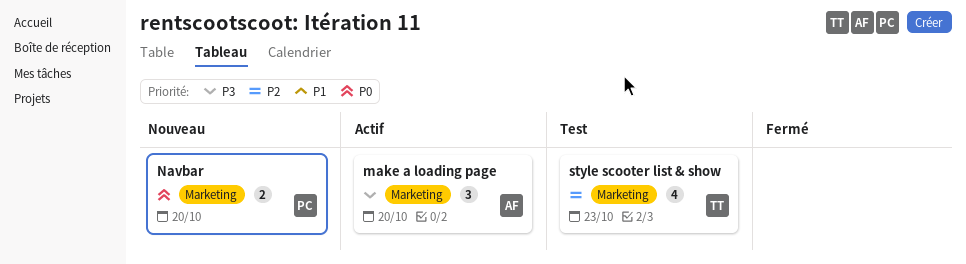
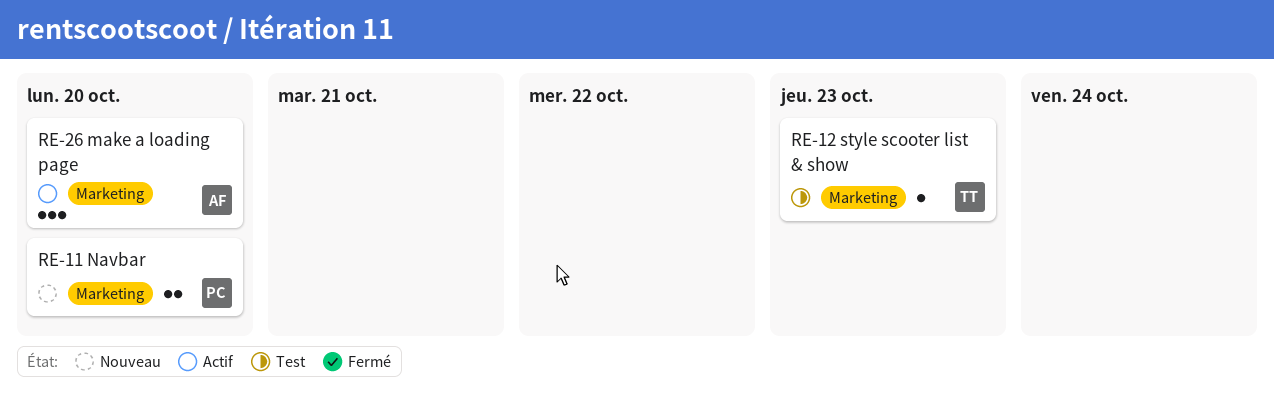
style scooter list & show, estimate: 4 -> 1

